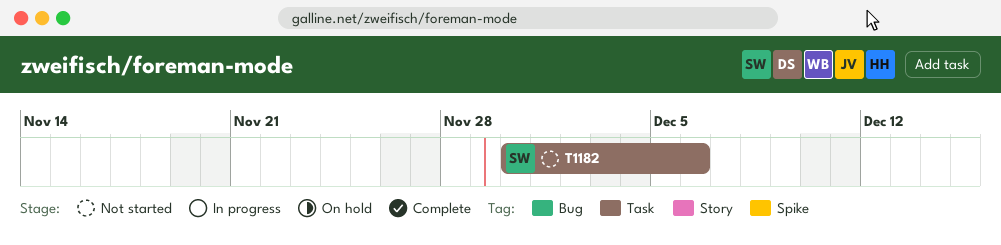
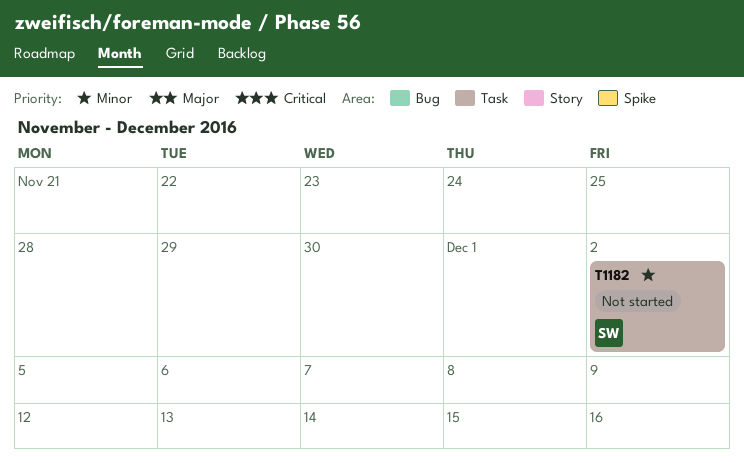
T1182, due: Dec 6 -> Dec 2

